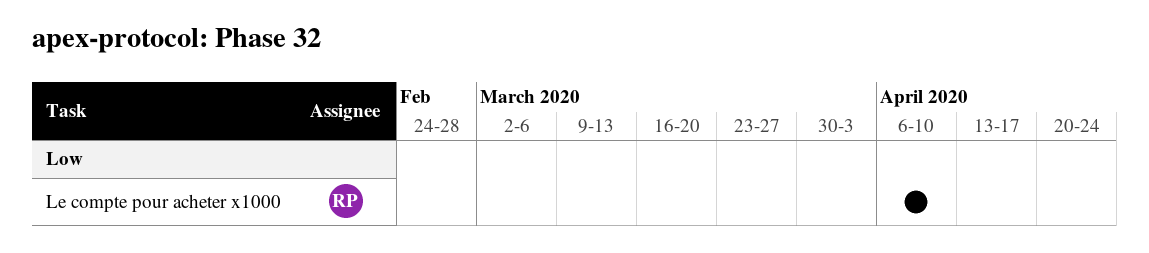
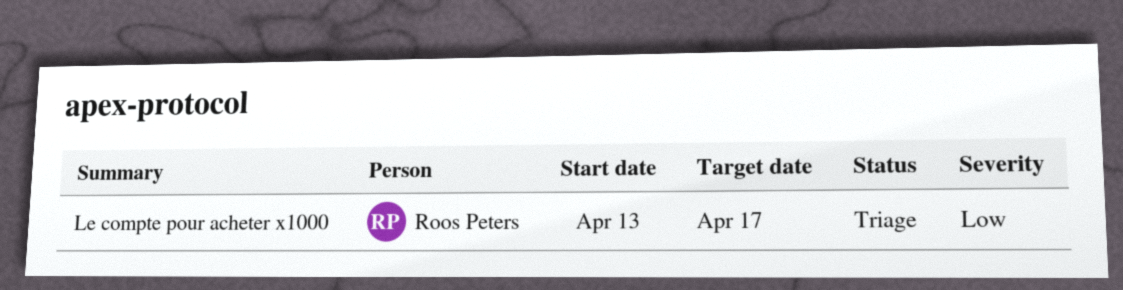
Le compte pour acheter x1000, start: Apr 6 -> Apr 13
Le compte pour acheter x1000, due: Apr 10 -> Apr 17

